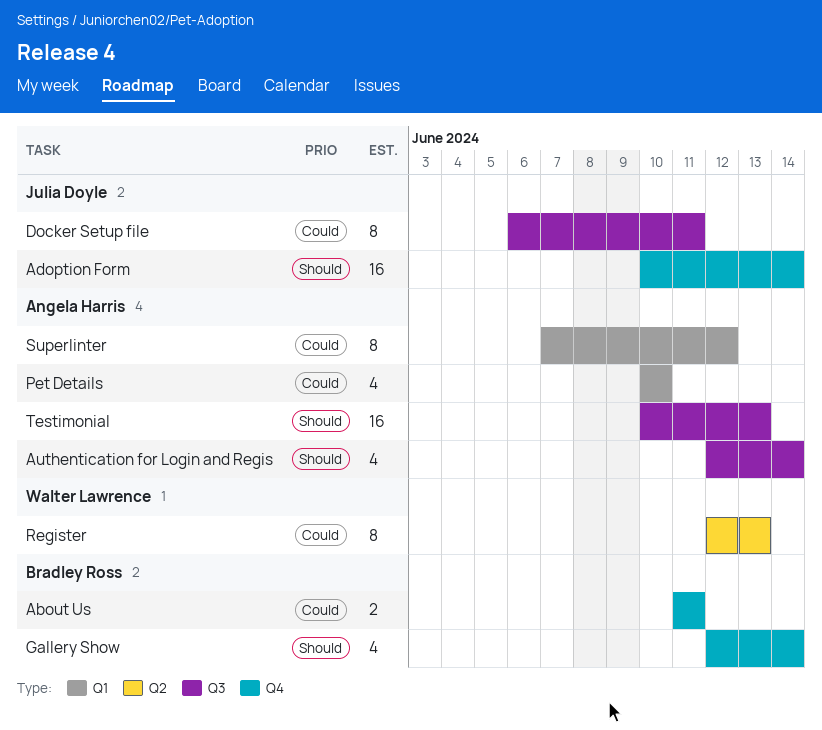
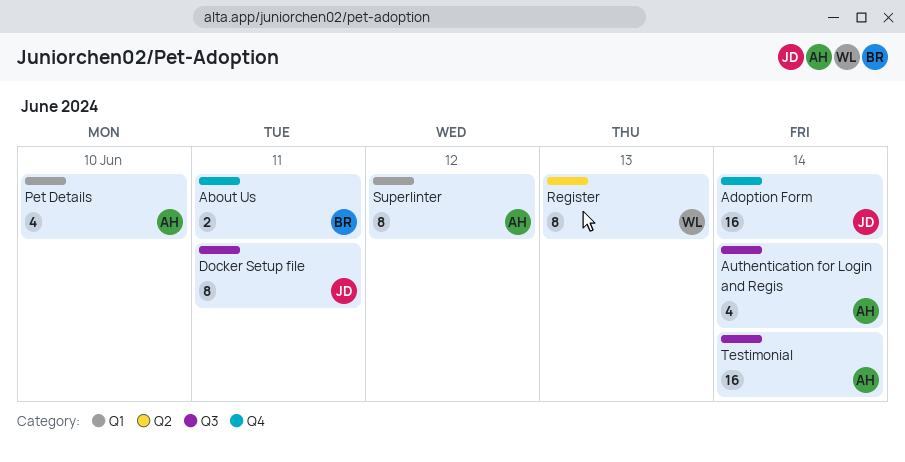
Gallery Show: present -> none
Testimonial, due: Jun 13 -> Jun 14

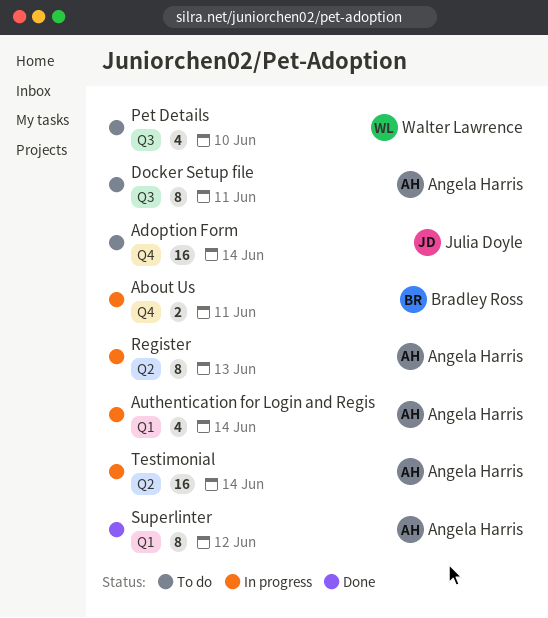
Authentication for Login and Regis, label: Q3 -> Q1
Docker Setup file, owner: Julia Doyle -> Angela Harris
Pet Details, owner: Angela Harris -> Walter Lawrence
Pet Details, label: Q1 -> Q3
Register, owner: Walter Lawrence -> Angela Harris
Testimonial, label: Q3 -> Q2

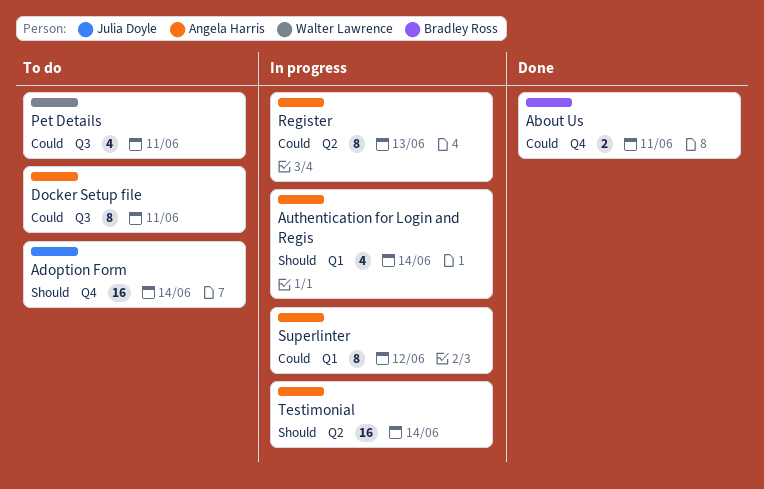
About Us, status: In progress -> Done
Pet Details, due: Jun 10 -> Jun 11
Superlinter, status: Done -> In progress

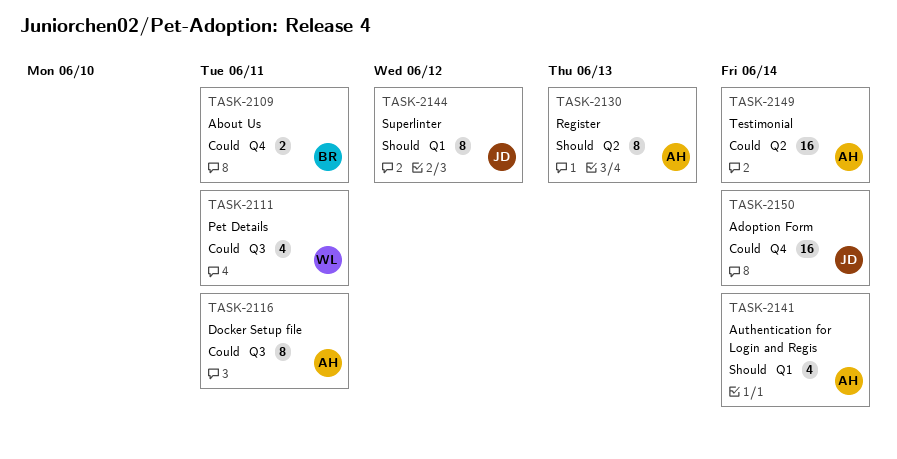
Adoption Form, priority: Should -> Could
Register, priority: Could -> Should
Superlinter, owner: Angela Harris -> Julia Doyle
Superlinter, priority: Could -> Should
Testimonial, priority: Should -> Could

